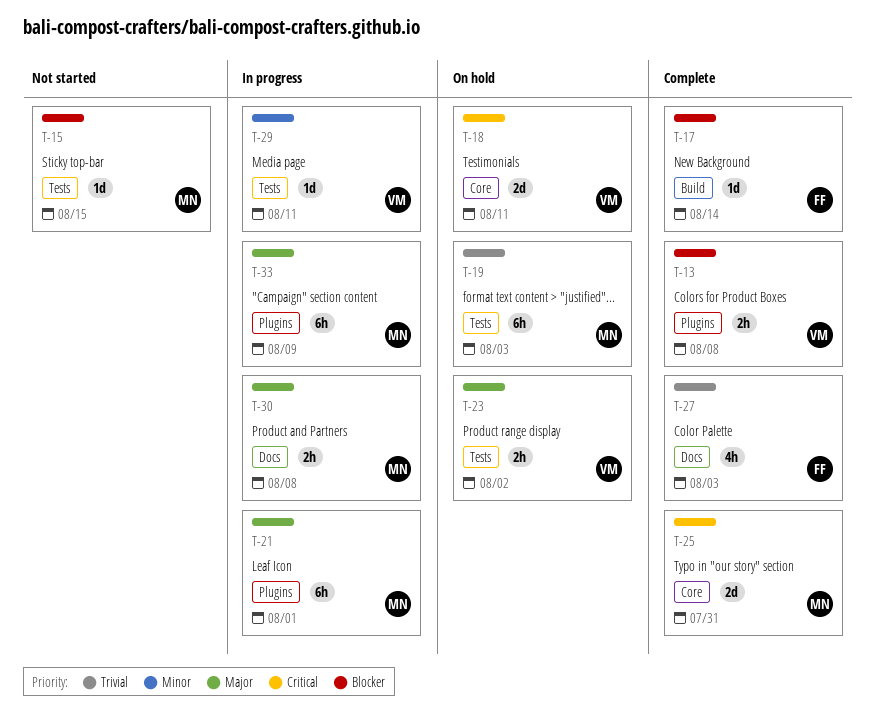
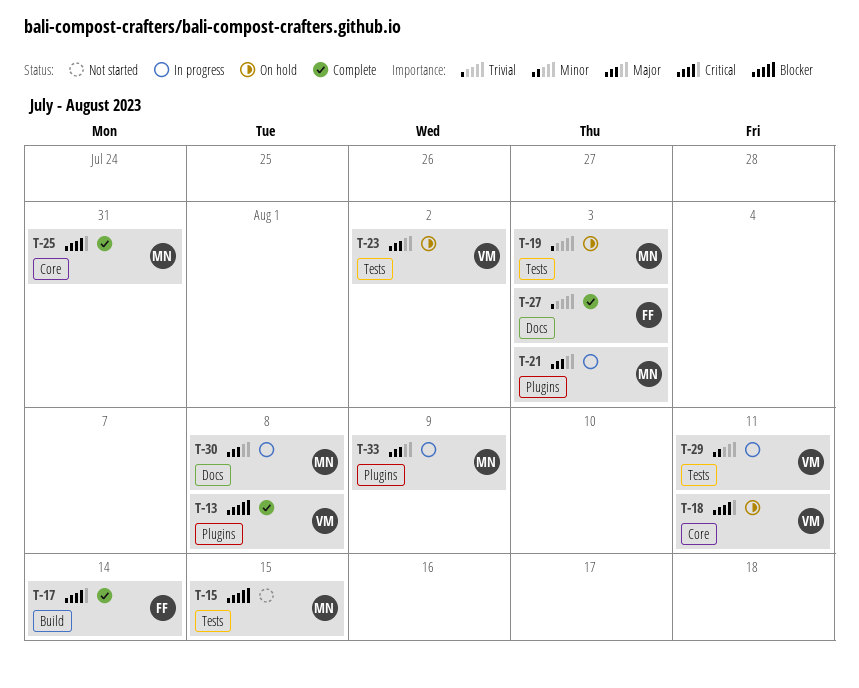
T-17, priority: Blocker -> Critical
T-21, due: Aug 1 -> Aug 3

